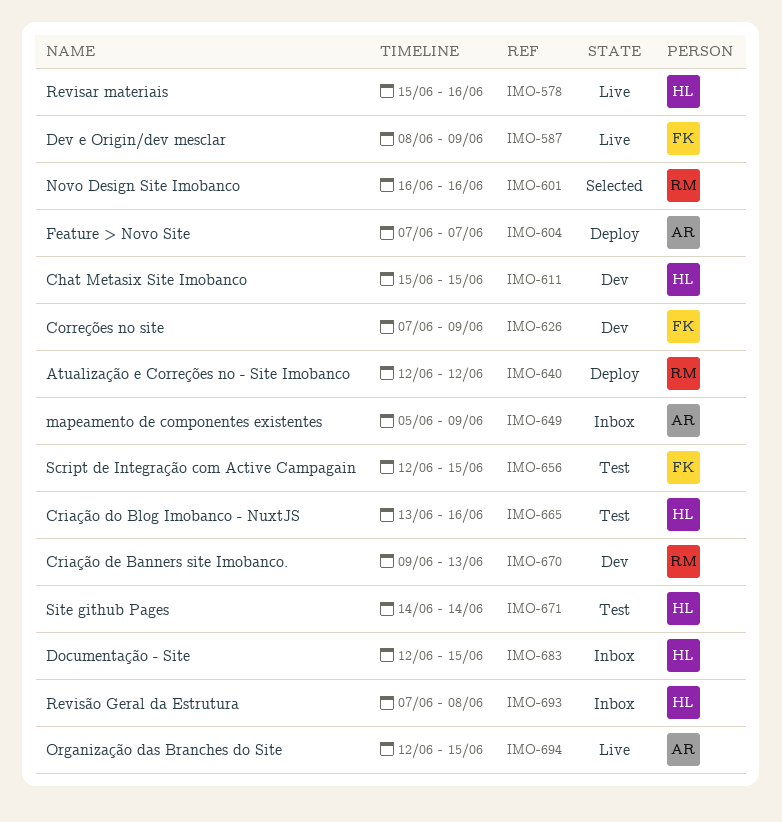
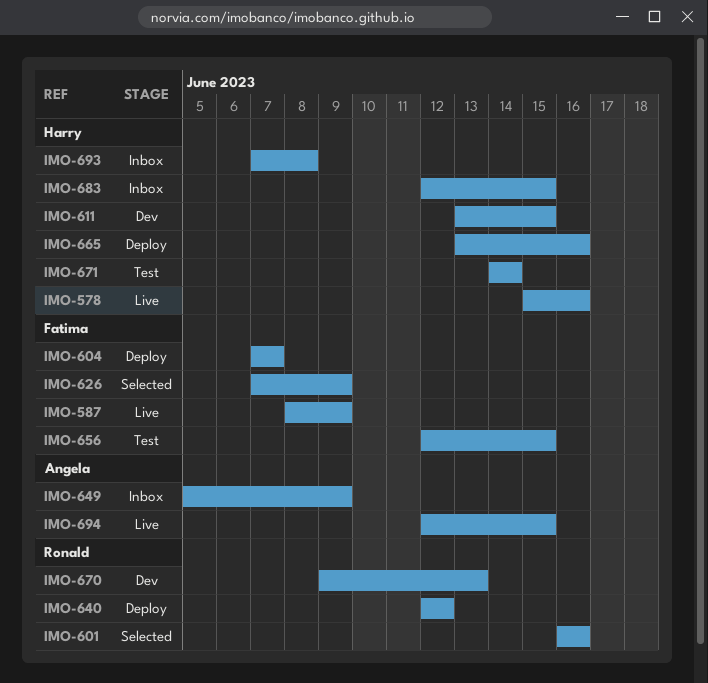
IMO-604, owner: Angela -> Fatima
IMO-611, start: Jun 15 -> Jun 13
IMO-626, status: Dev -> Selected
IMO-665, status: Test -> Deploy

